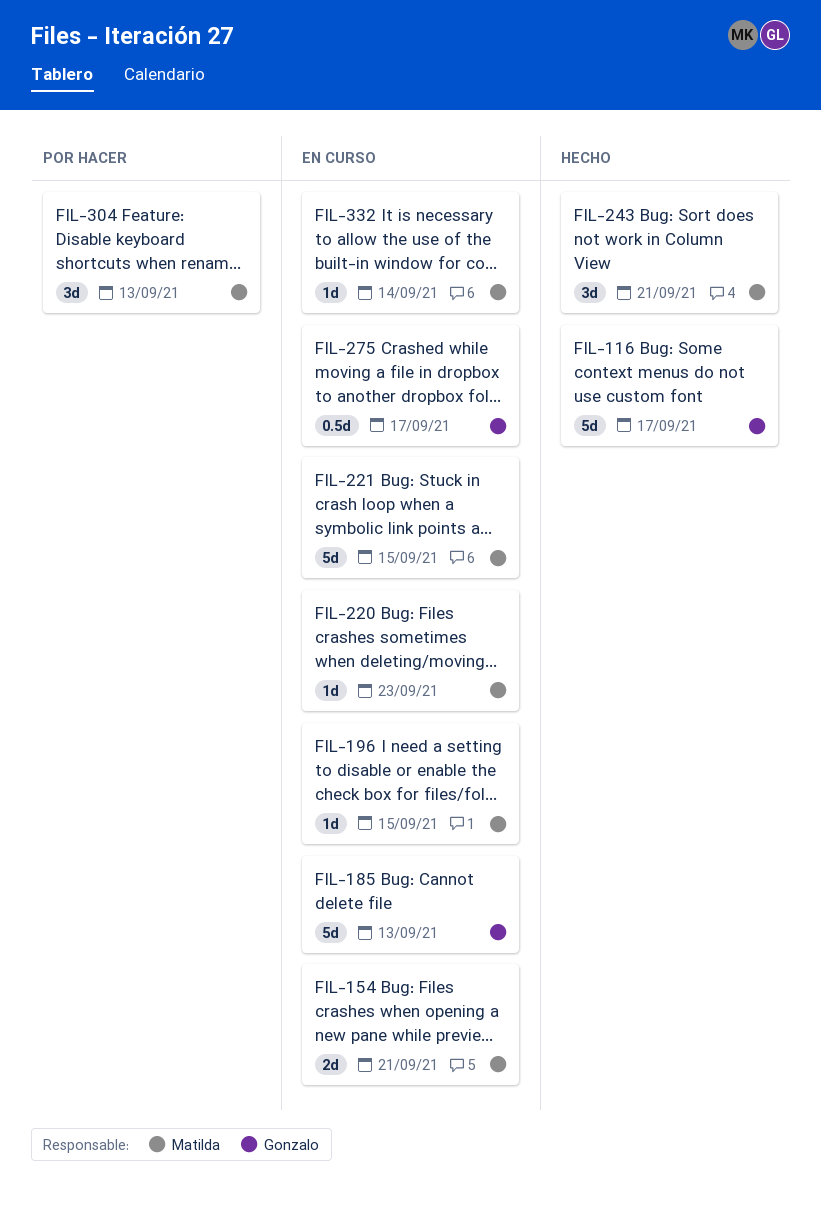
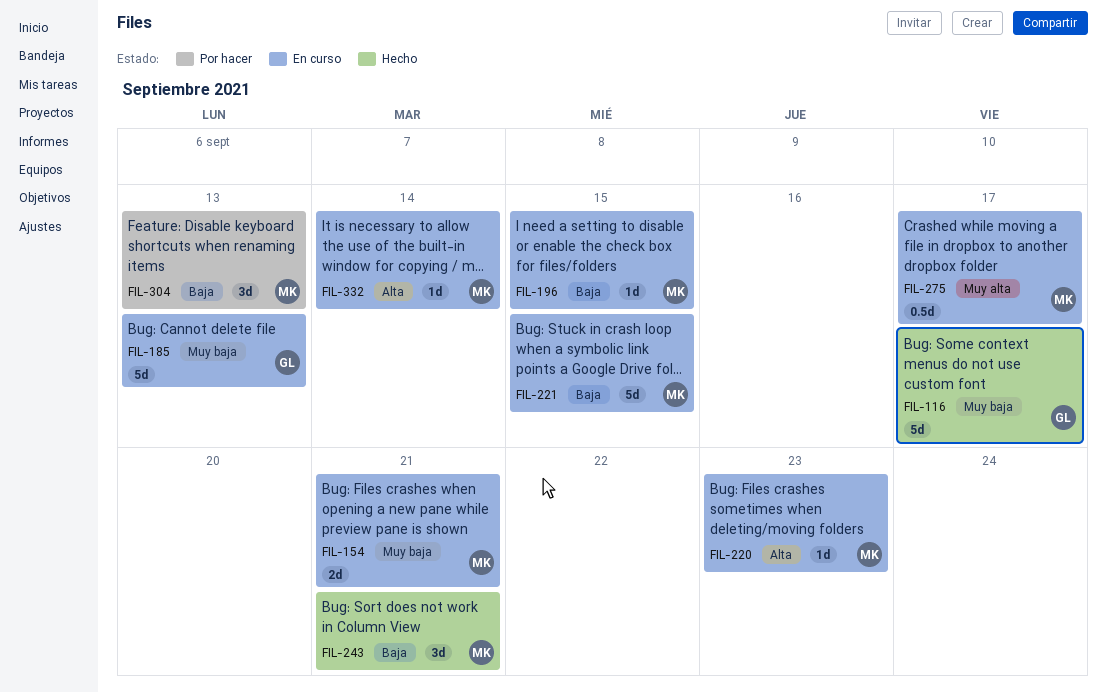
FIL-275, owner: Gonzalo -> Matilda

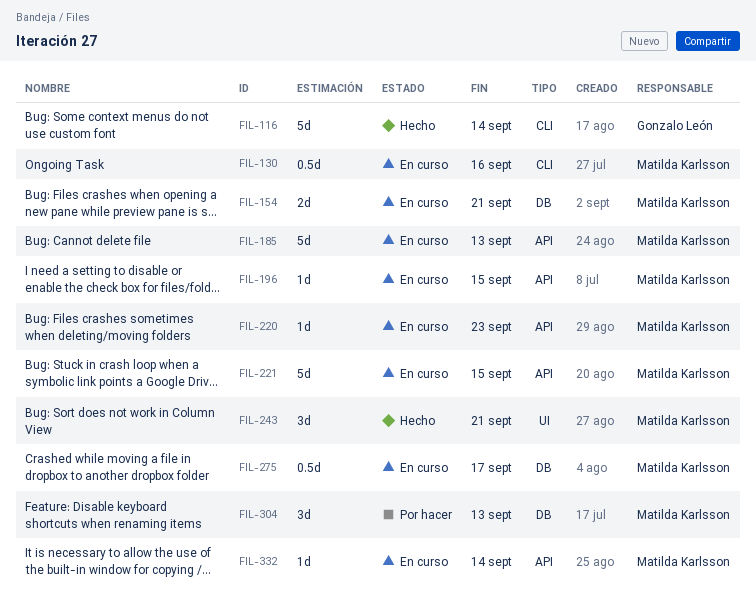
FIL-116, due: Sep 17 -> Sep 14
FIL-130: none -> present
FIL-185, owner: Gonzalo León -> Matilda Karlsson

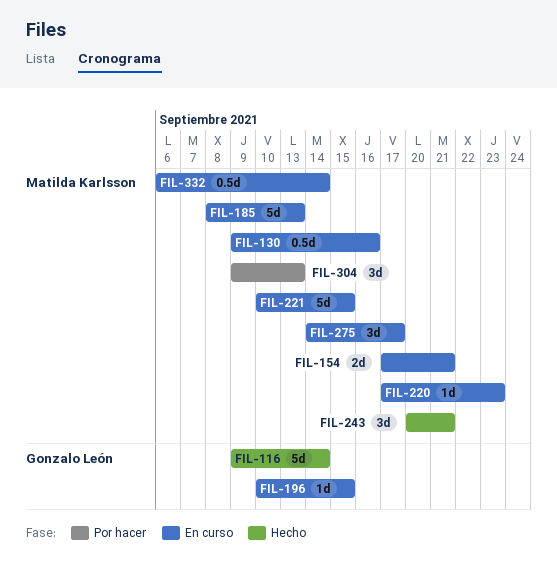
FIL-196, owner: Matilda Karlsson -> Gonzalo León
FIL-275, estimate: 0.5d -> 3d
FIL-332, estimate: 1d -> 0.5d

